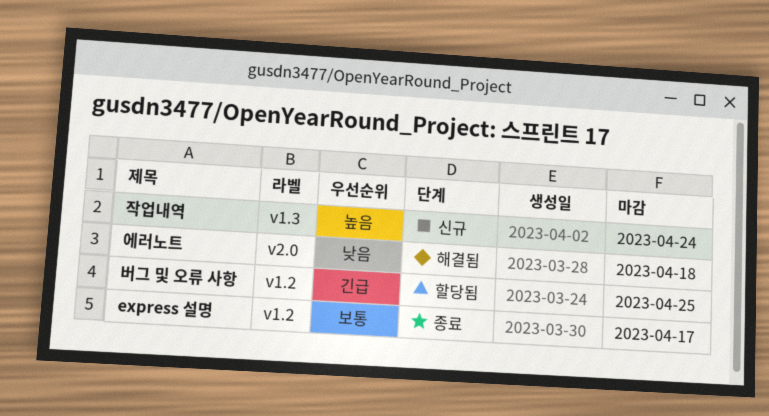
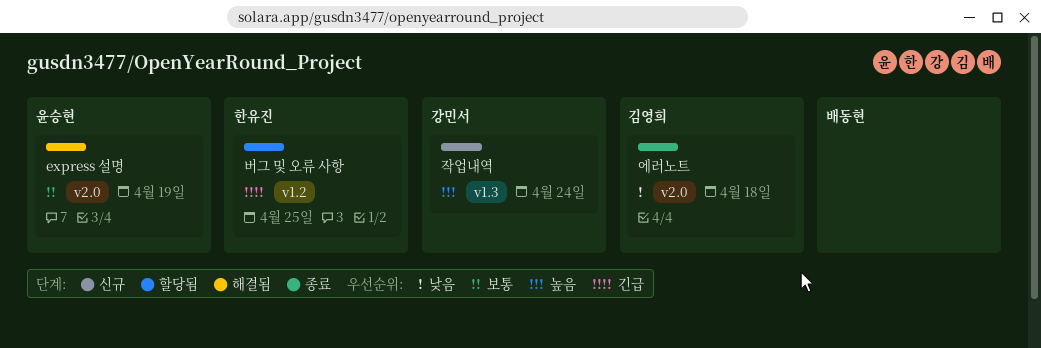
express 설명, status: 종료 -> 해결됨
express 설명, label: v1.2 -> v2.0
express 설명, due: Apr 17 -> Apr 19
에러노트, status: 해결됨 -> 종료

